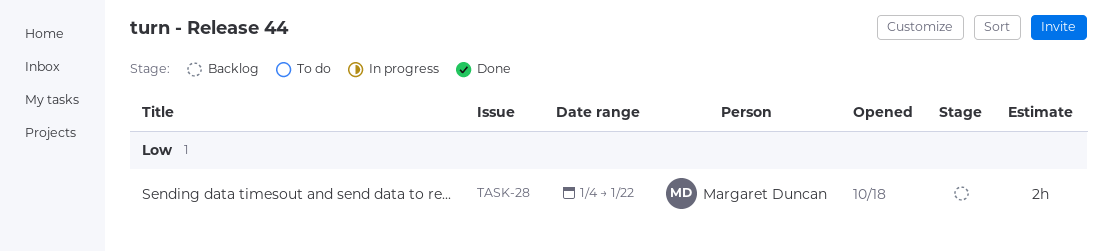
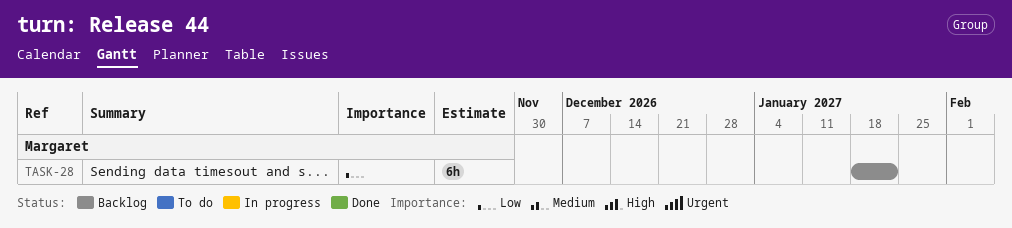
TASK-28, estimate: 2h -> 6h
TASK-28, start: Jan 4 -> Jan 18

